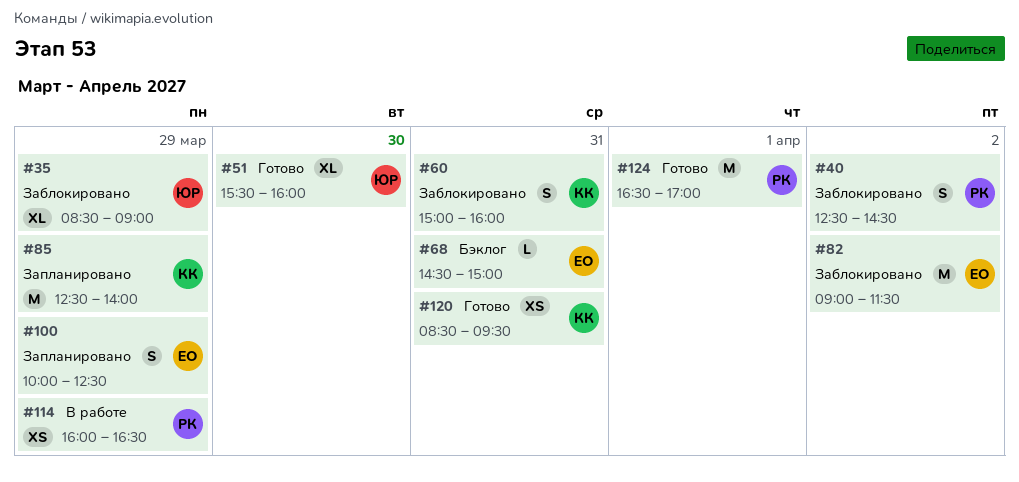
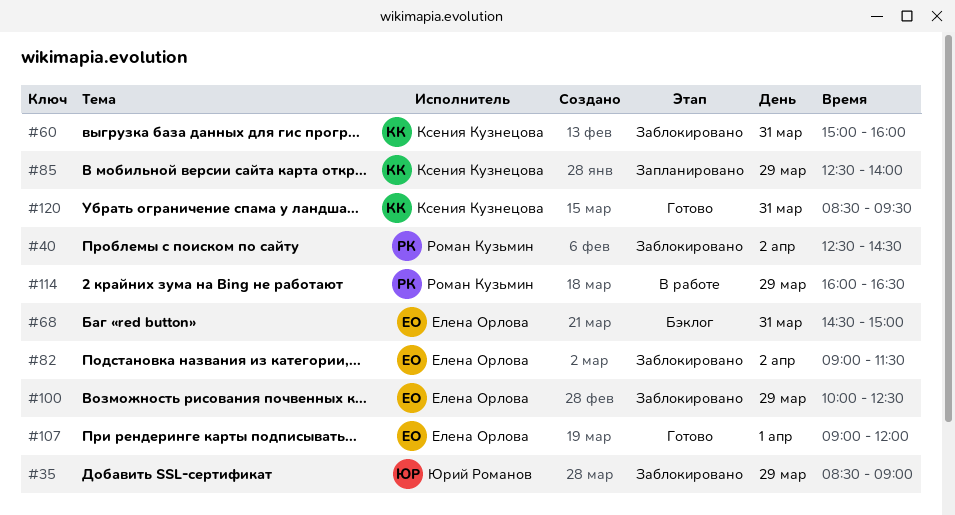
#51: present -> none
#100, status: Запланировано -> Заблокировано
#107: none -> present
#124: present -> none

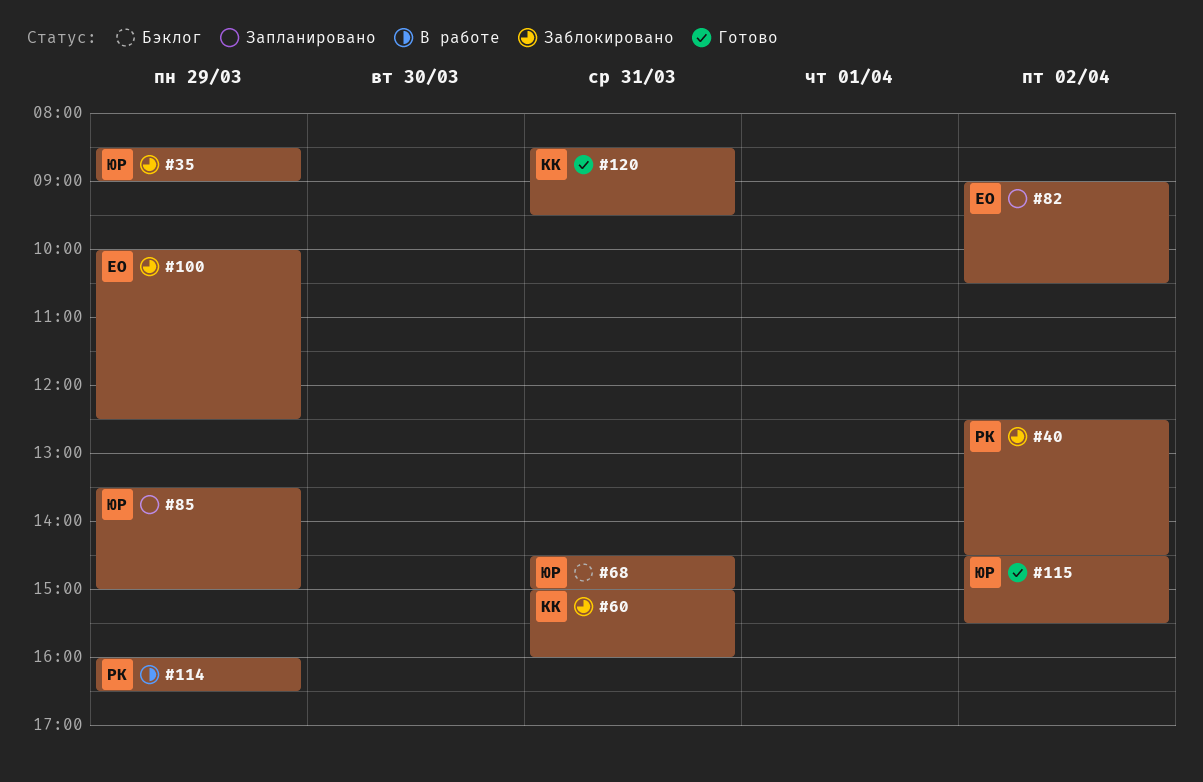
#68, owner: Елена Орлова -> Юрий Романов
#82, status: Заблокировано -> Запланировано
#82, ends: 11:30 -> 10:30
#85, owner: Ксения Кузнецова -> Юрий Романов
#85, begins: 12:30 -> 13:30
#85, ends: 14:00 -> 15:00
#107: present -> none
#115: none -> present

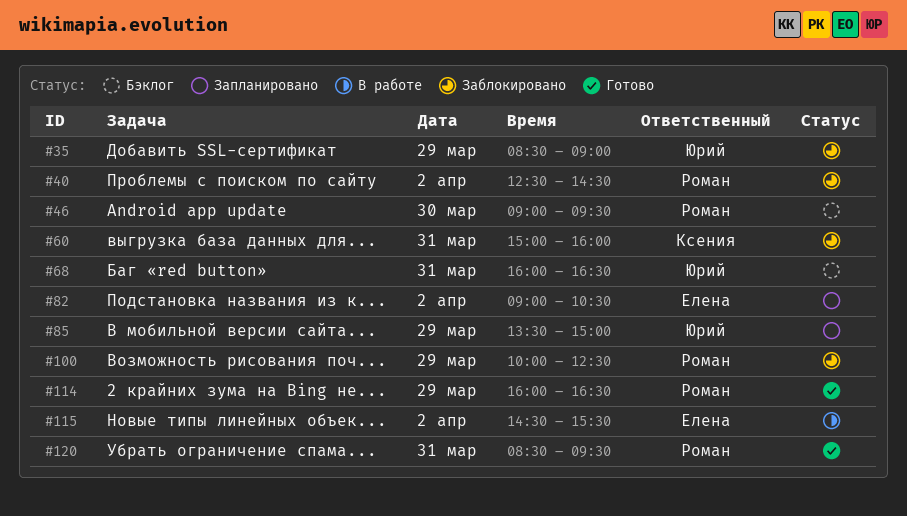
#46: none -> present
#68, begins: 14:30 -> 16:00
#68, ends: 15:00 -> 16:30
#100, owner: Елена -> Роман
#114, status: В работе -> Готово
#115, status: Готово -> В работе
#115, owner: Юрий -> Елена
#120, owner: Ксения -> Роман

